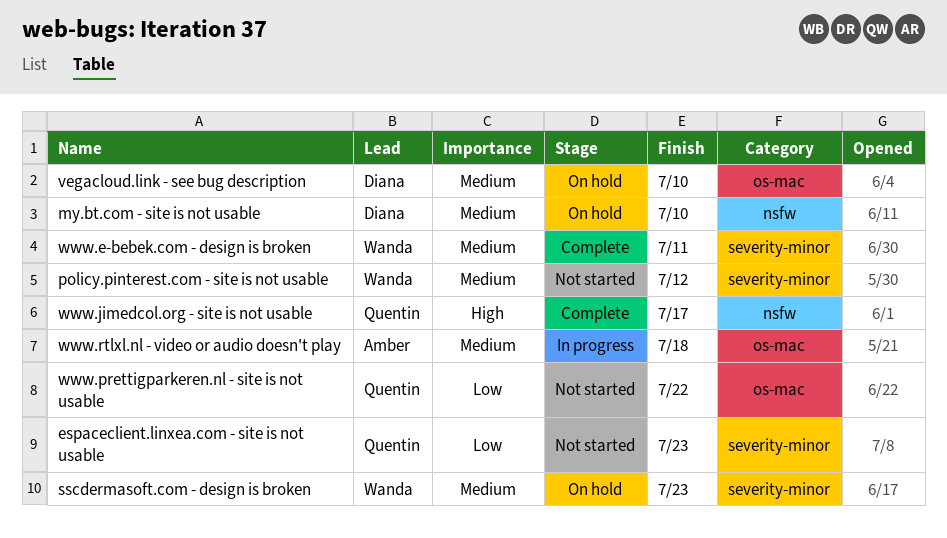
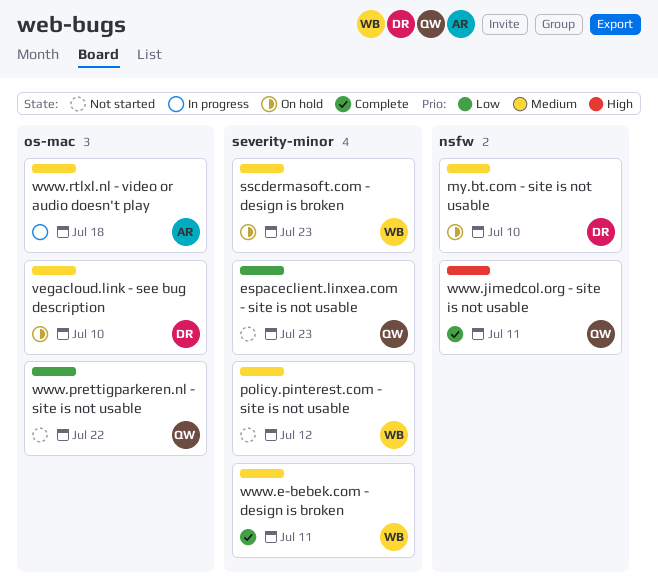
www.jimedcol.org - site is not usable, due: Jul 17 -> Jul 11

